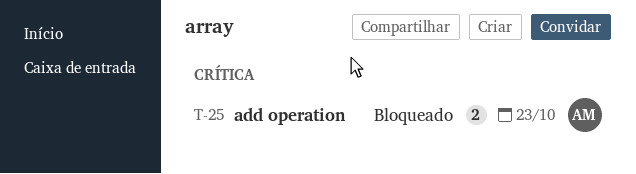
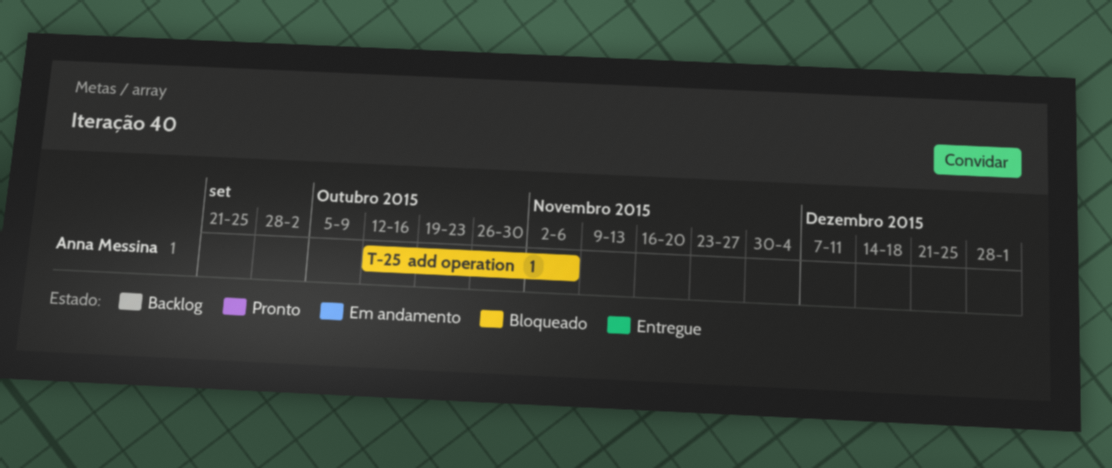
T-25, estimate: 2 -> 1
T-25, due: Oct 23 -> Nov 6

